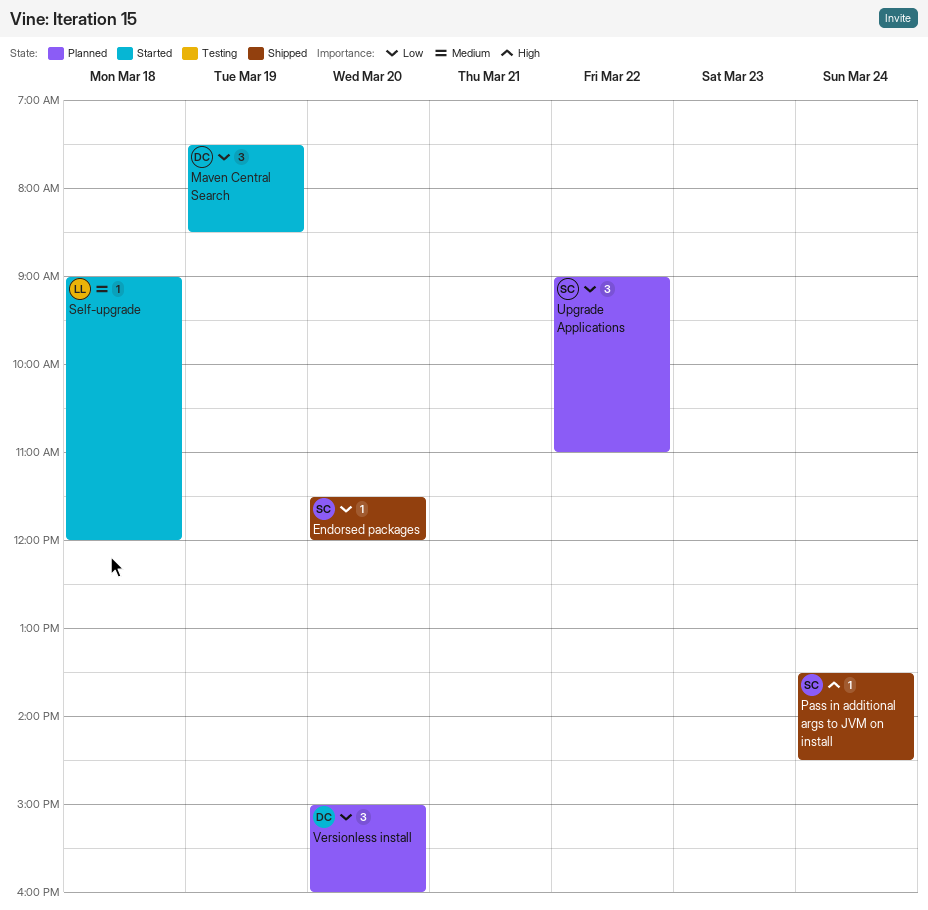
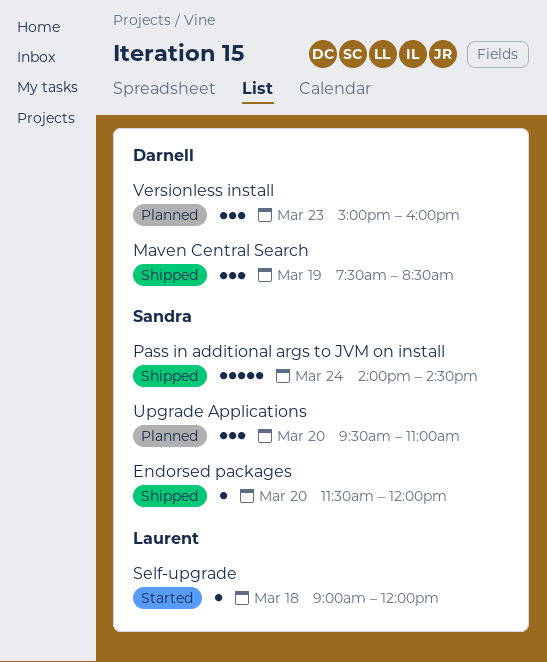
Maven Central Search, status: Started -> Shipped
Pass in additional args to JVM on install, estimate: 1 -> 5
Pass in additional args to JVM on install, begins: 13:30 -> 14:00
Upgrade Applications, day: Mar 22 -> Mar 20
Upgrade Applications, begins: 09:00 -> 09:30
Versionless install, day: Mar 20 -> Mar 23

